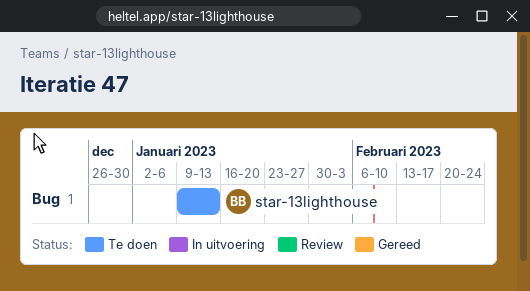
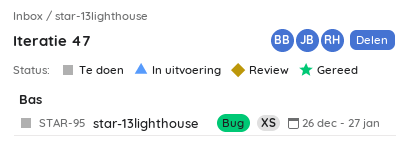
star-13lighthouse, start: Jan 9 -> Dec 26
star-13lighthouse, due: Jan 13 -> Jan 27

